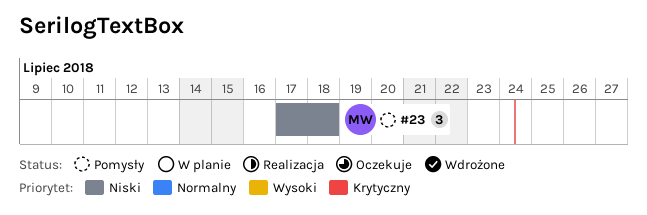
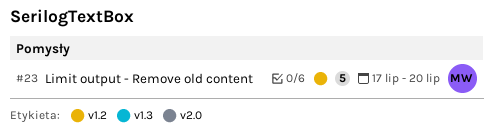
#23, estimate: 3 -> 5
#23, due: Jul 18 -> Jul 20

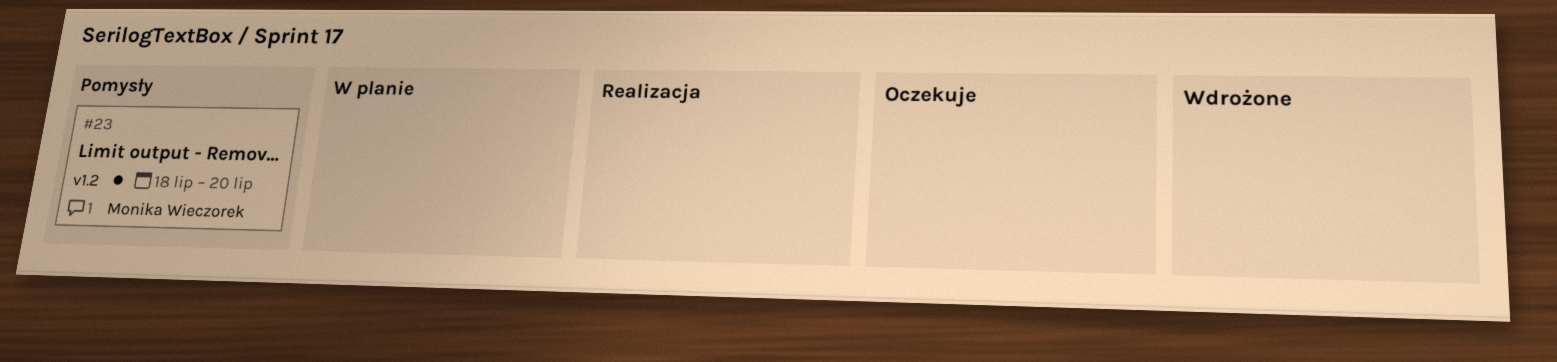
#23, estimate: 5 -> 1
#23, start: Jul 17 -> Jul 18

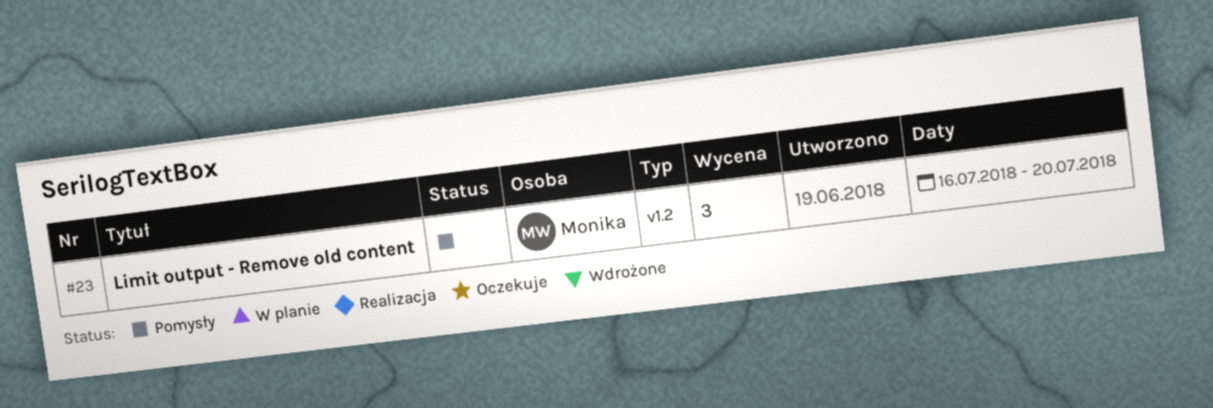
#23, estimate: 1 -> 3
#23, start: Jul 18 -> Jul 16

